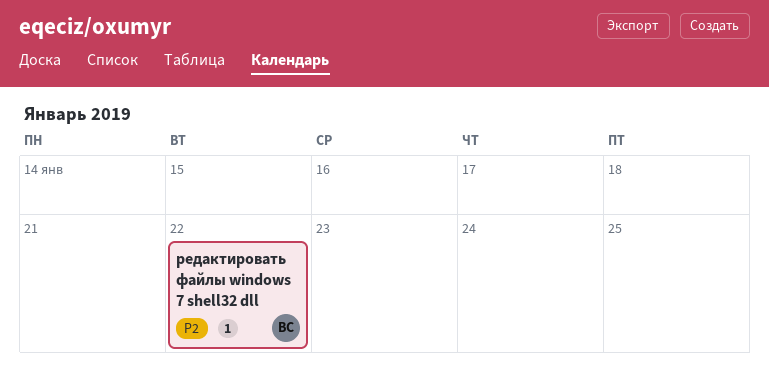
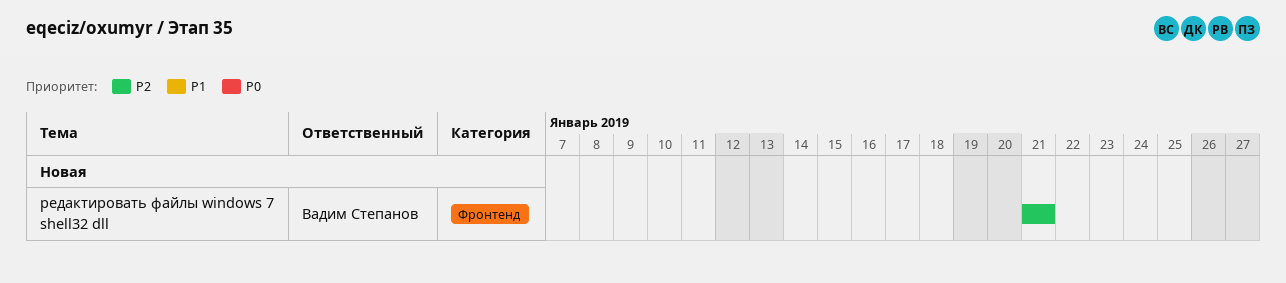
редактировать файлы windows 7 shell32 dll, due: Jan 22 -> Jan 21

